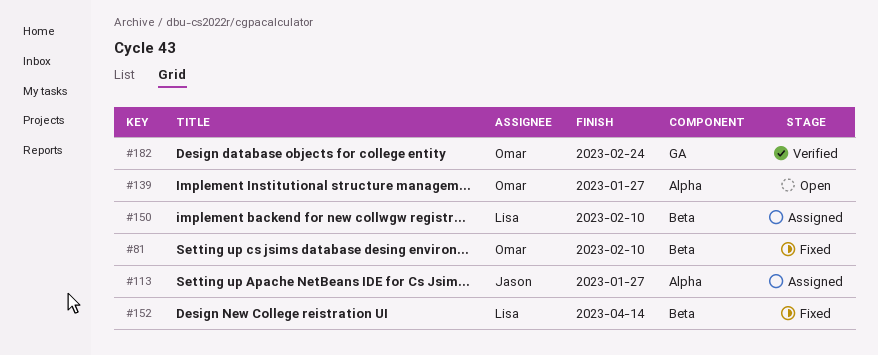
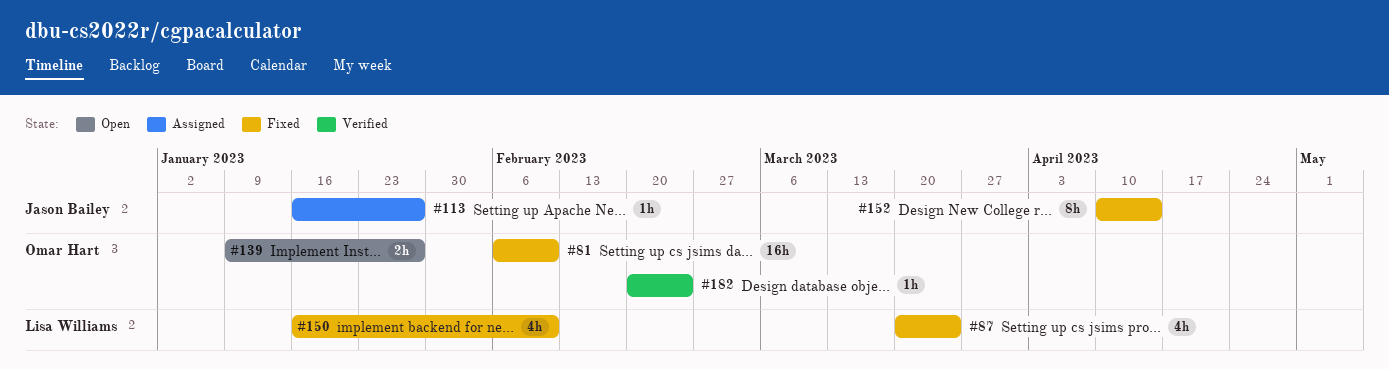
#87: none -> present
#150, status: Assigned -> Fixed
#152, owner: Lisa Williams -> Jason Bailey

